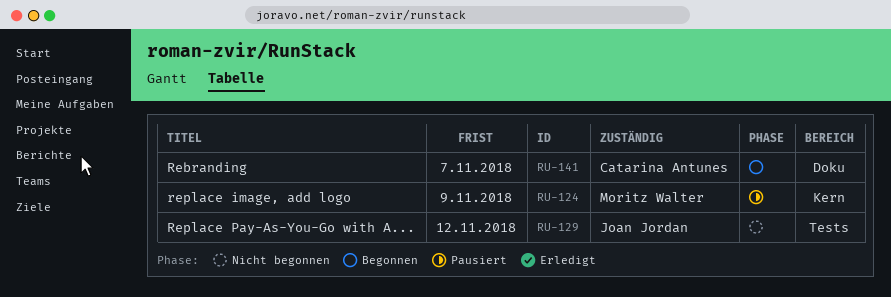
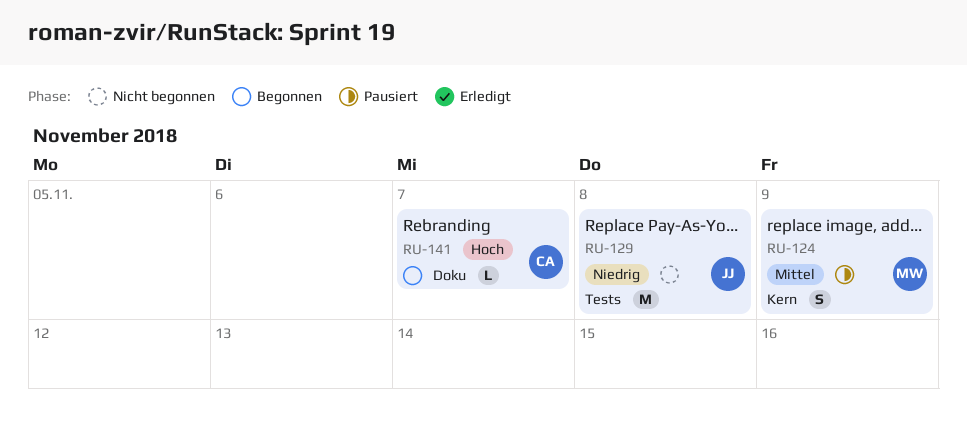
RU-129, due: Nov 12 -> Nov 8

